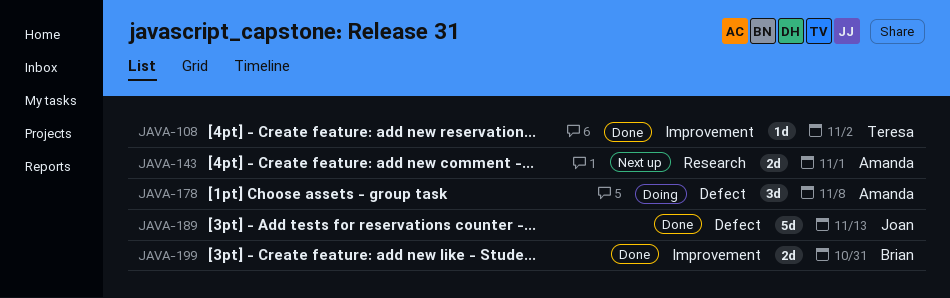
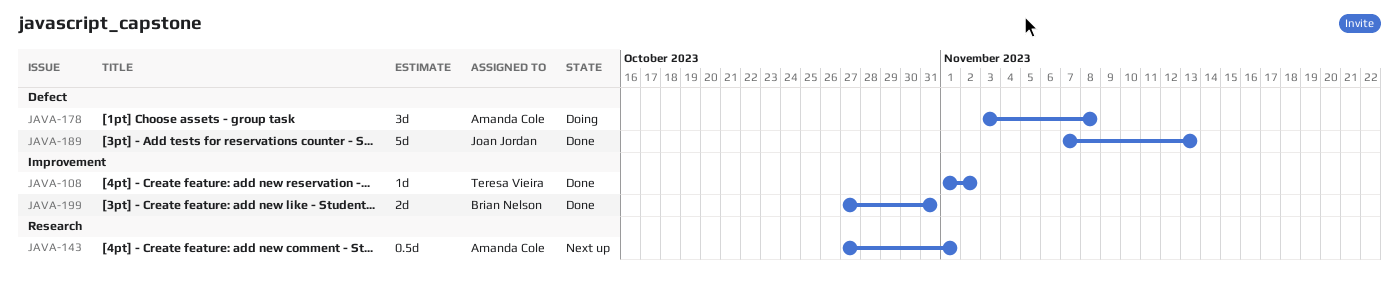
JAVA-143, estimate: 2d -> 0.5d

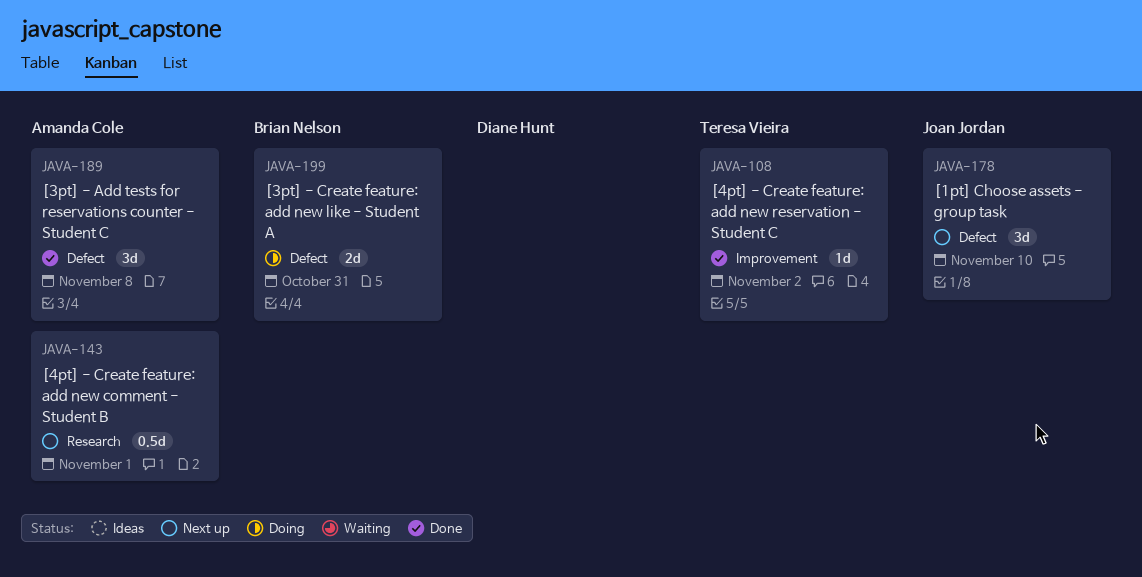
JAVA-178, status: Doing -> Next up
JAVA-178, owner: Amanda Cole -> Joan Jordan
JAVA-178, due: Nov 8 -> Nov 10
JAVA-189, owner: Joan Jordan -> Amanda Cole
JAVA-189, estimate: 5d -> 3d
JAVA-189, due: Nov 13 -> Nov 8
JAVA-199, status: Done -> Doing
JAVA-199, label: Improvement -> Defect

